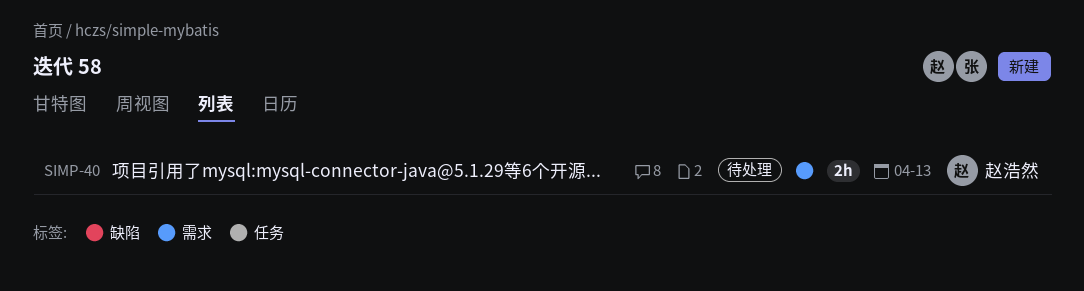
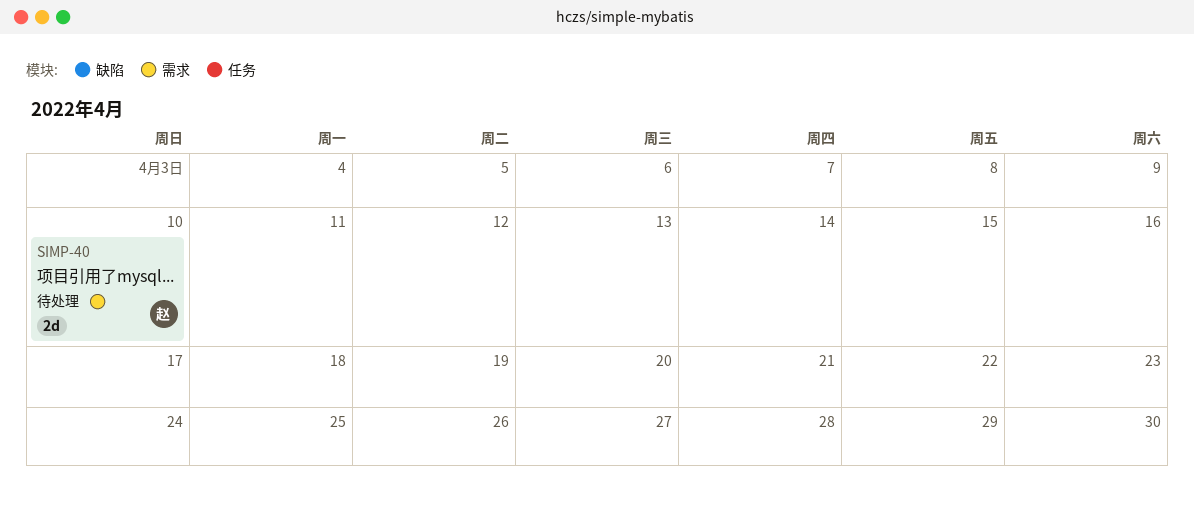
SIMP-40, estimate: 2h -> 2d
SIMP-40, due: Apr 13 -> Apr 10

